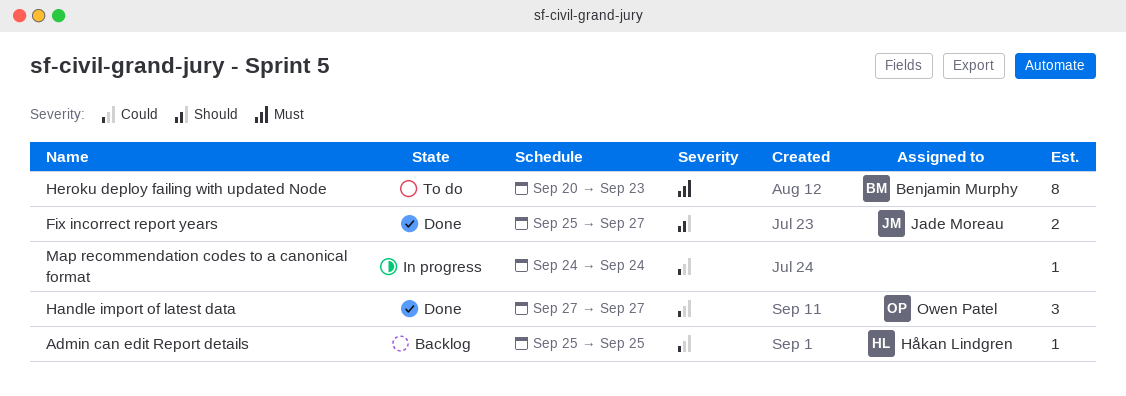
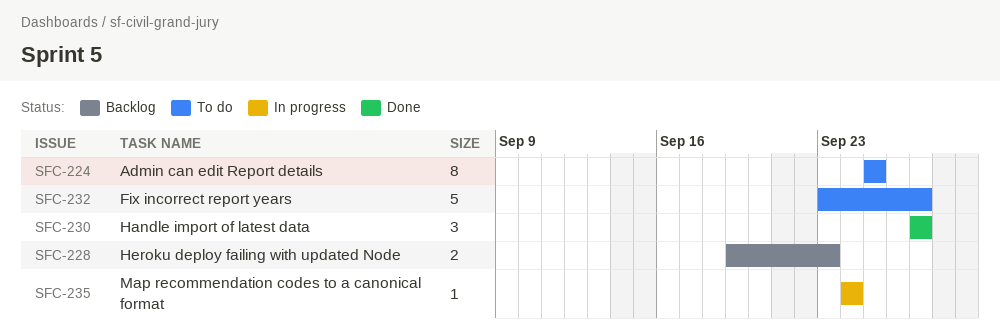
Admin can edit Report details, status: Backlog -> To do
Admin can edit Report details, estimate: 1 -> 8
Fix incorrect report years, status: Done -> To do
Fix incorrect report years, estimate: 2 -> 5
Fix incorrect report years, start: Sep 25 -> Sep 23
Heroku deploy failing with updated Node, status: To do -> Backlog
Heroku deploy failing with updated Node, estimate: 8 -> 2
Heroku deploy failing with updated Node, start: Sep 20 -> Sep 19

